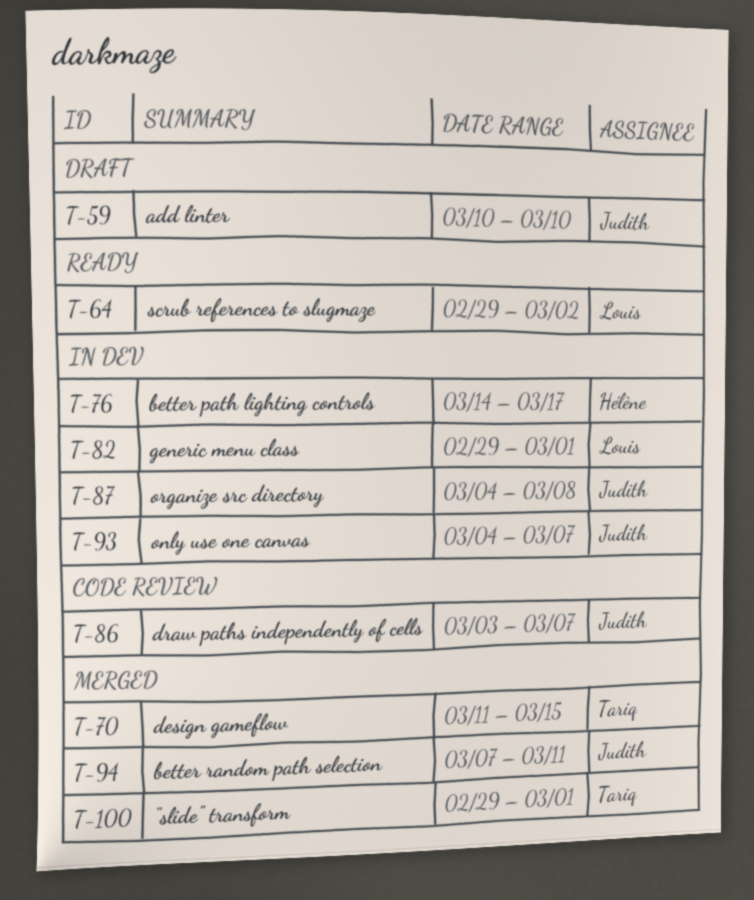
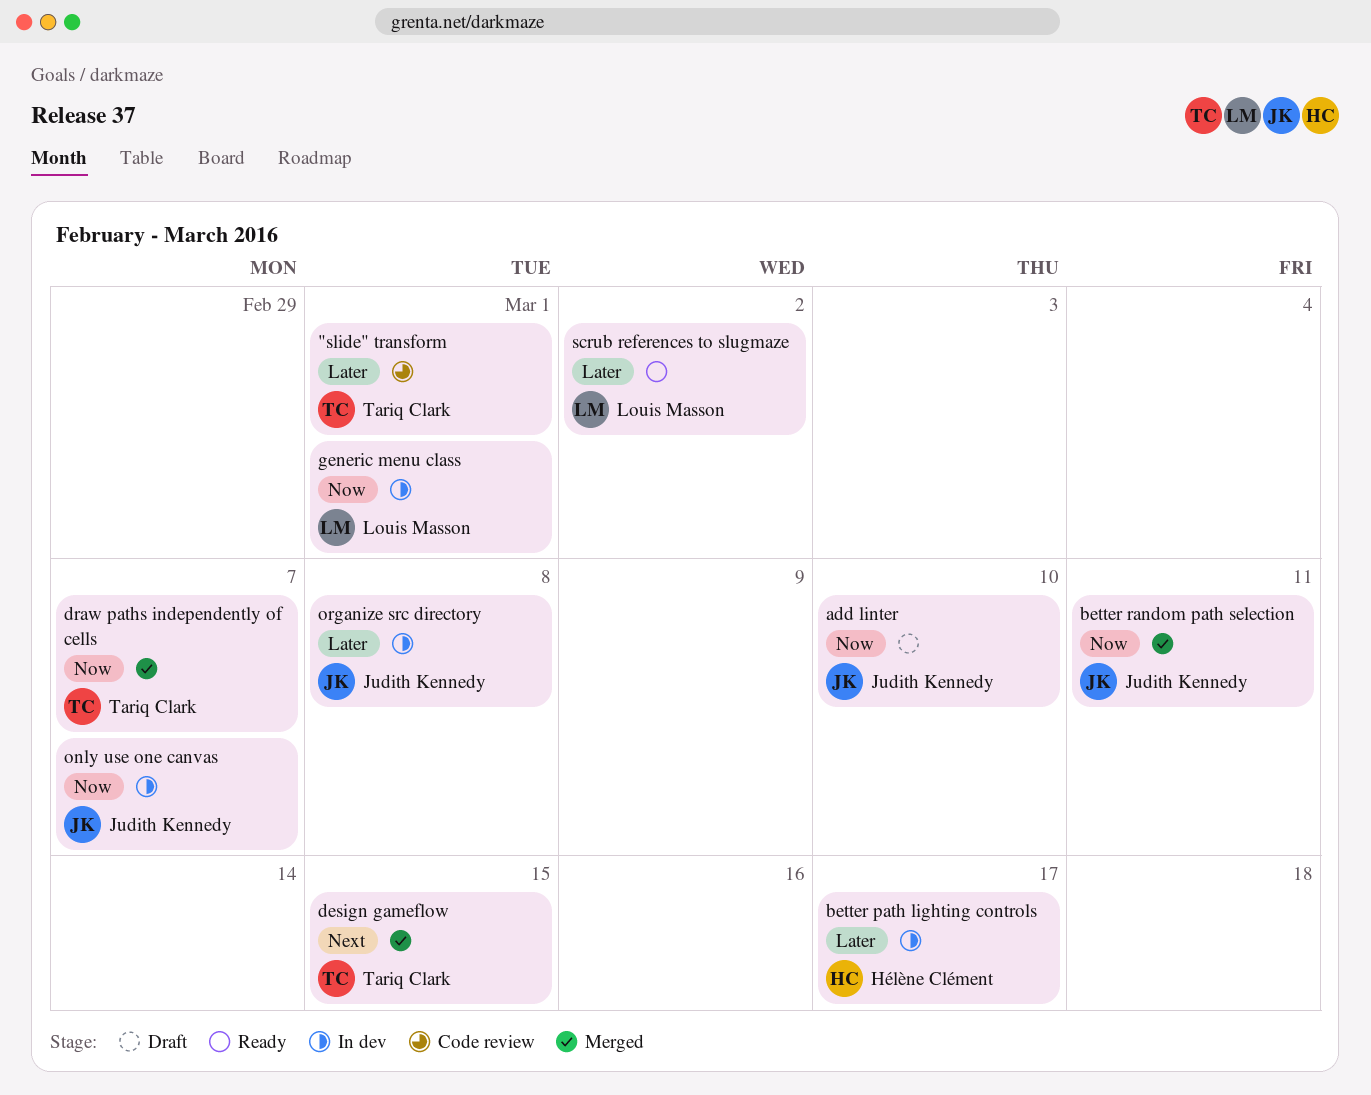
"slide" transform, status: Merged -> Code review
draw paths independently of cells, status: Code review -> Merged
draw paths independently of cells, owner: Judith Kennedy -> Tariq Clark

